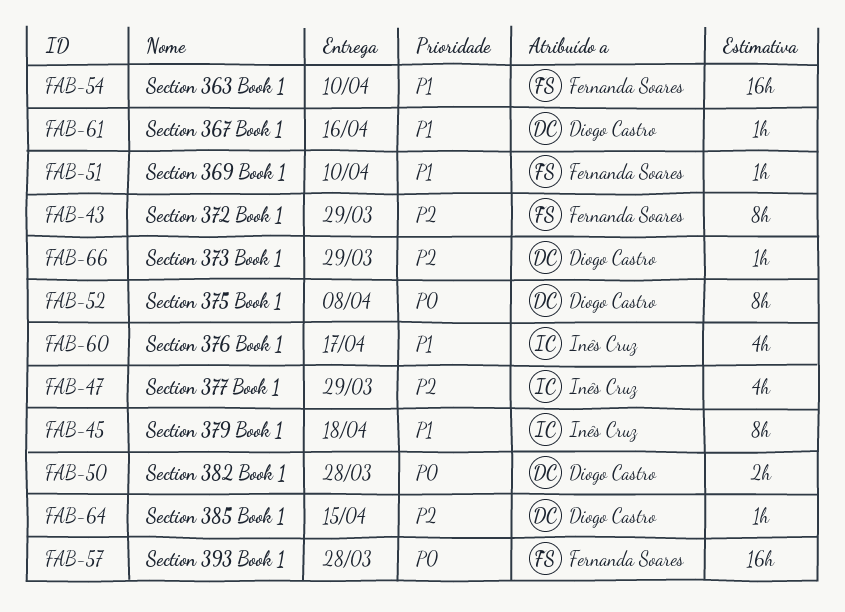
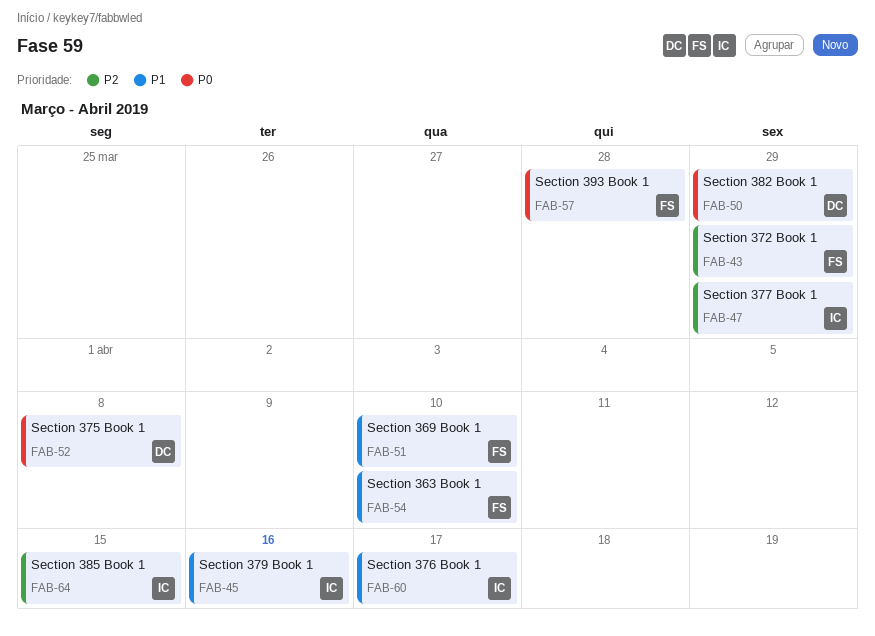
FAB-45, due: Apr 18 -> Apr 16
FAB-50, due: Mar 28 -> Mar 29
FAB-61: present -> none
FAB-64, owner: Diogo Castro -> Inês Cruz
FAB-66: present -> none

